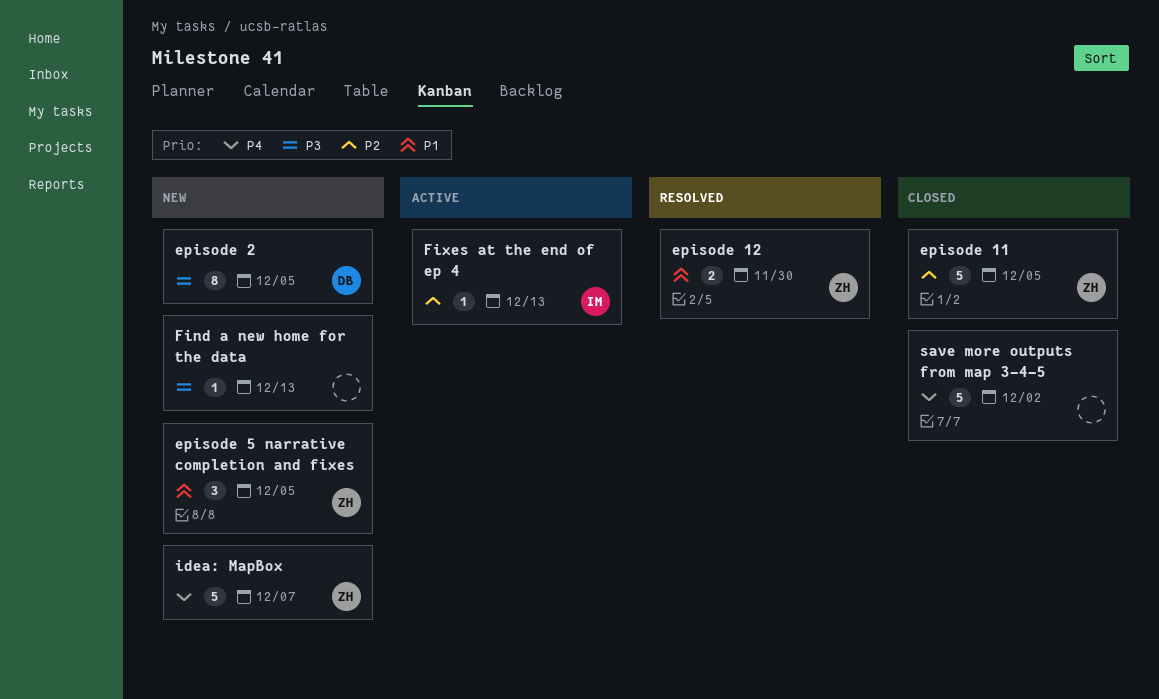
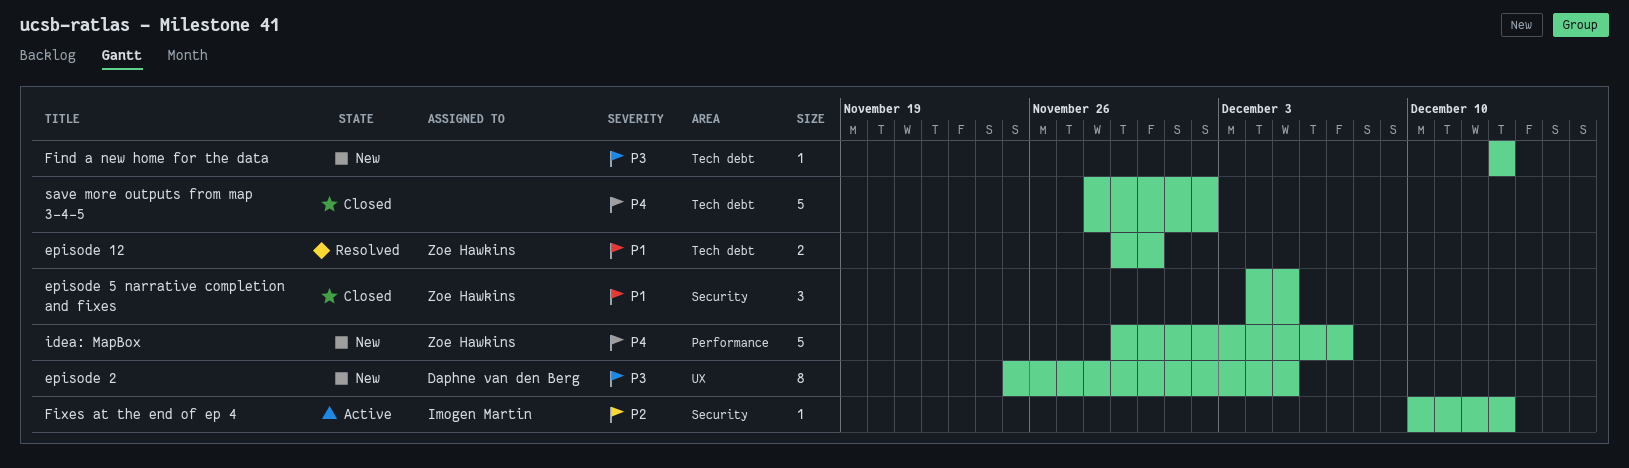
episode 11: present -> none
episode 5 narrative completion and fixes, status: New -> Closed

